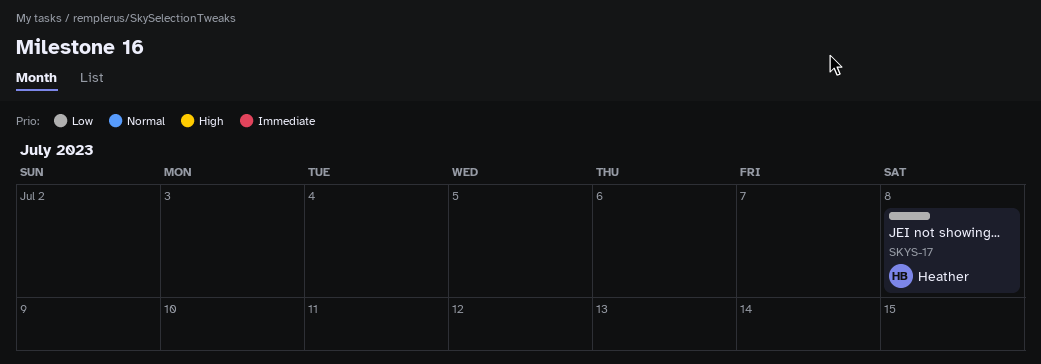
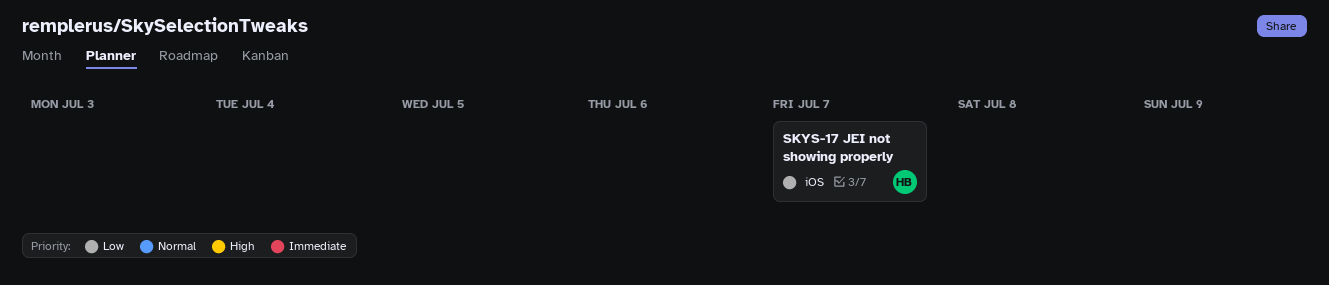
SKYS-17, due: Jul 8 -> Jul 7

